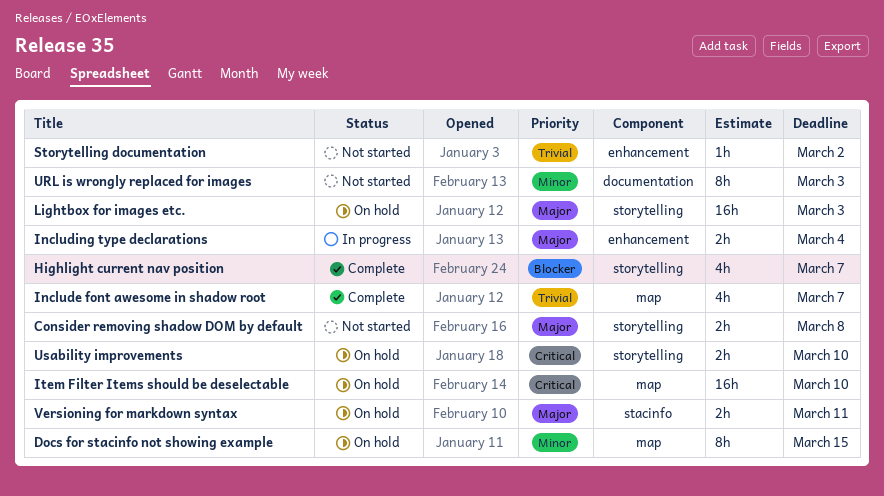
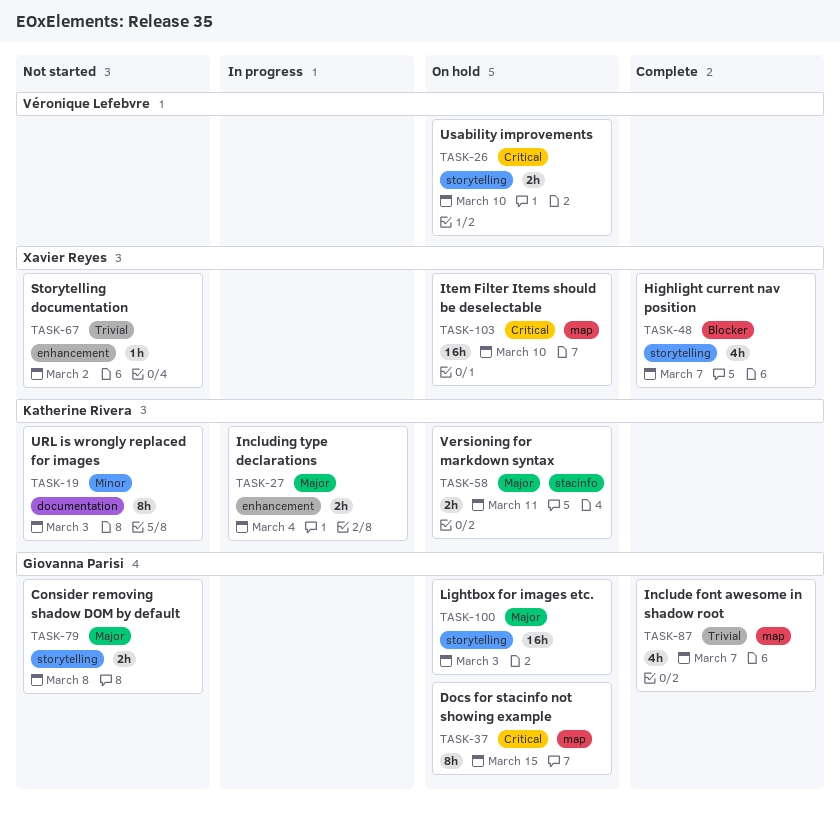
Docs for stacinfo not showing example, priority: Minor -> Critical

